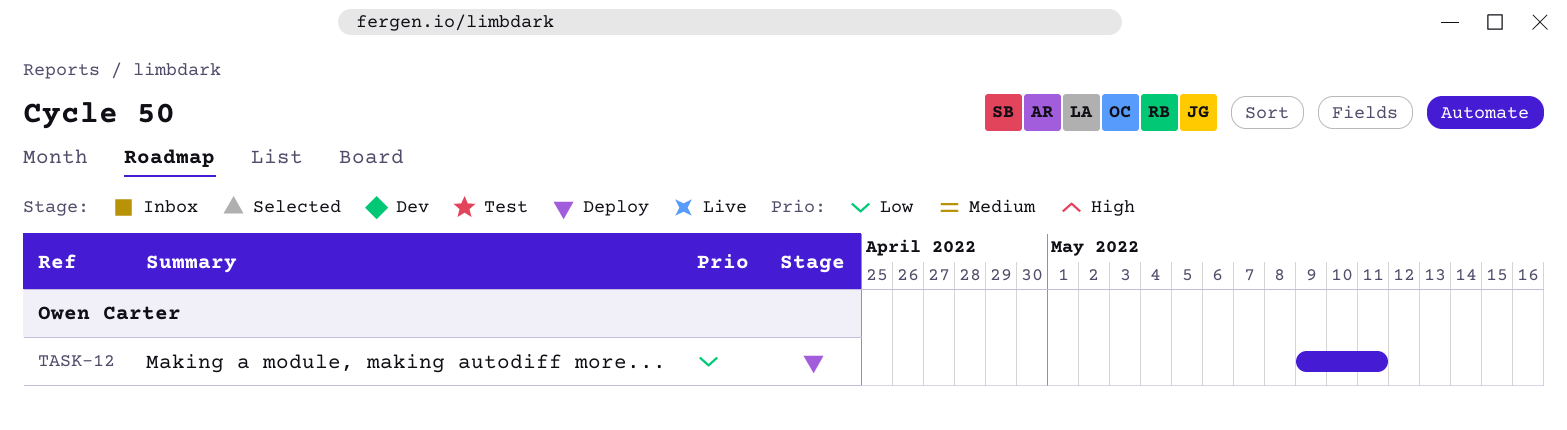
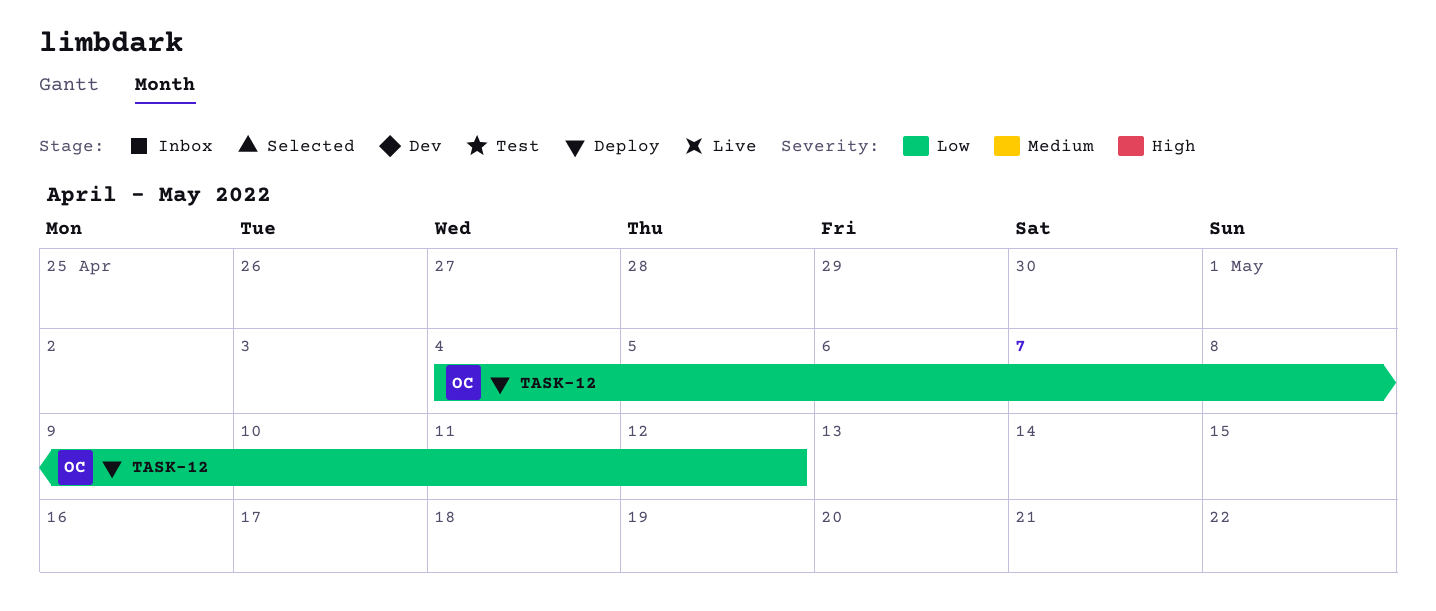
TASK-12, start: May 9 -> May 4
TASK-12, due: May 11 -> May 12

